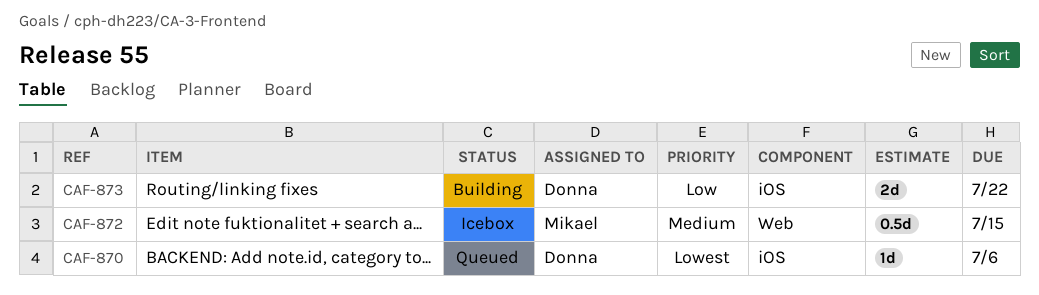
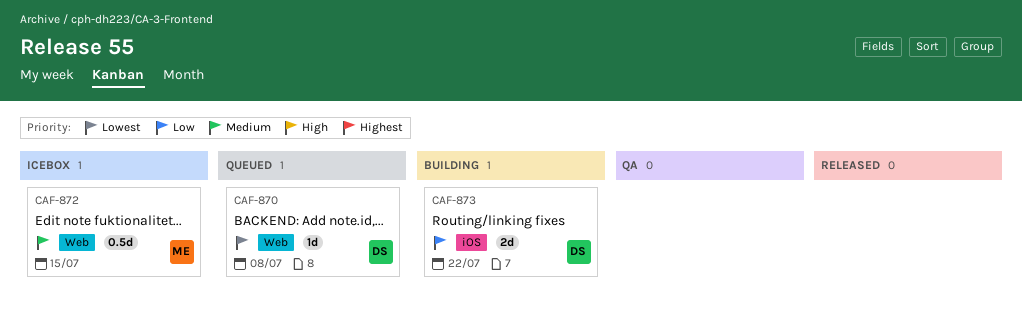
CAF-870, label: iOS -> Web
CAF-870, due: Jul 6 -> Jul 8

